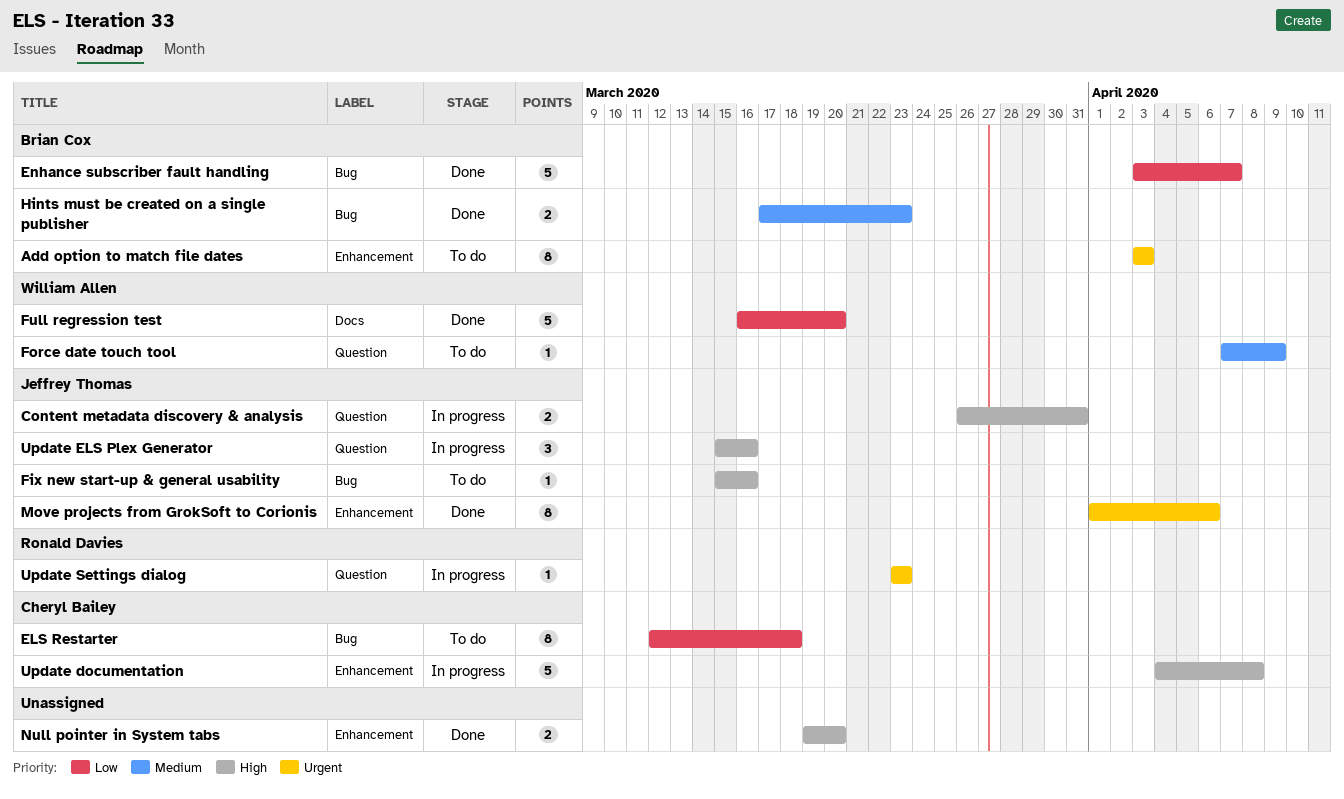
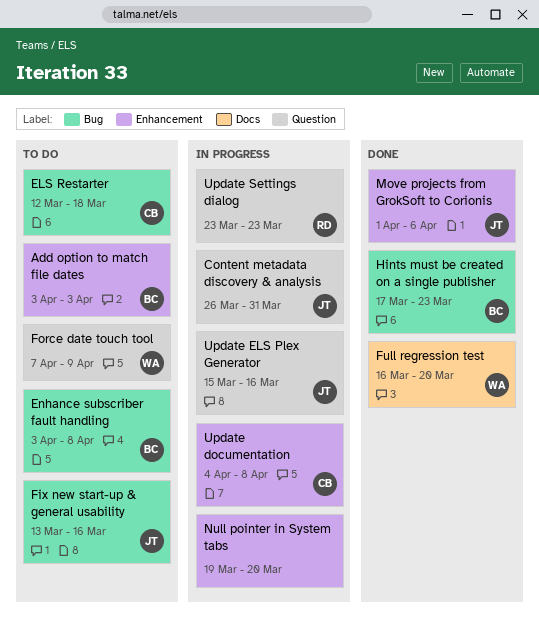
Enhance subscriber fault handling, status: Done -> To do
Enhance subscriber fault handling, due: Apr 7 -> Apr 8
Fix new start-up & general usability, start: Mar 15 -> Mar 13
Null pointer in System tabs, status: Done -> In progress

